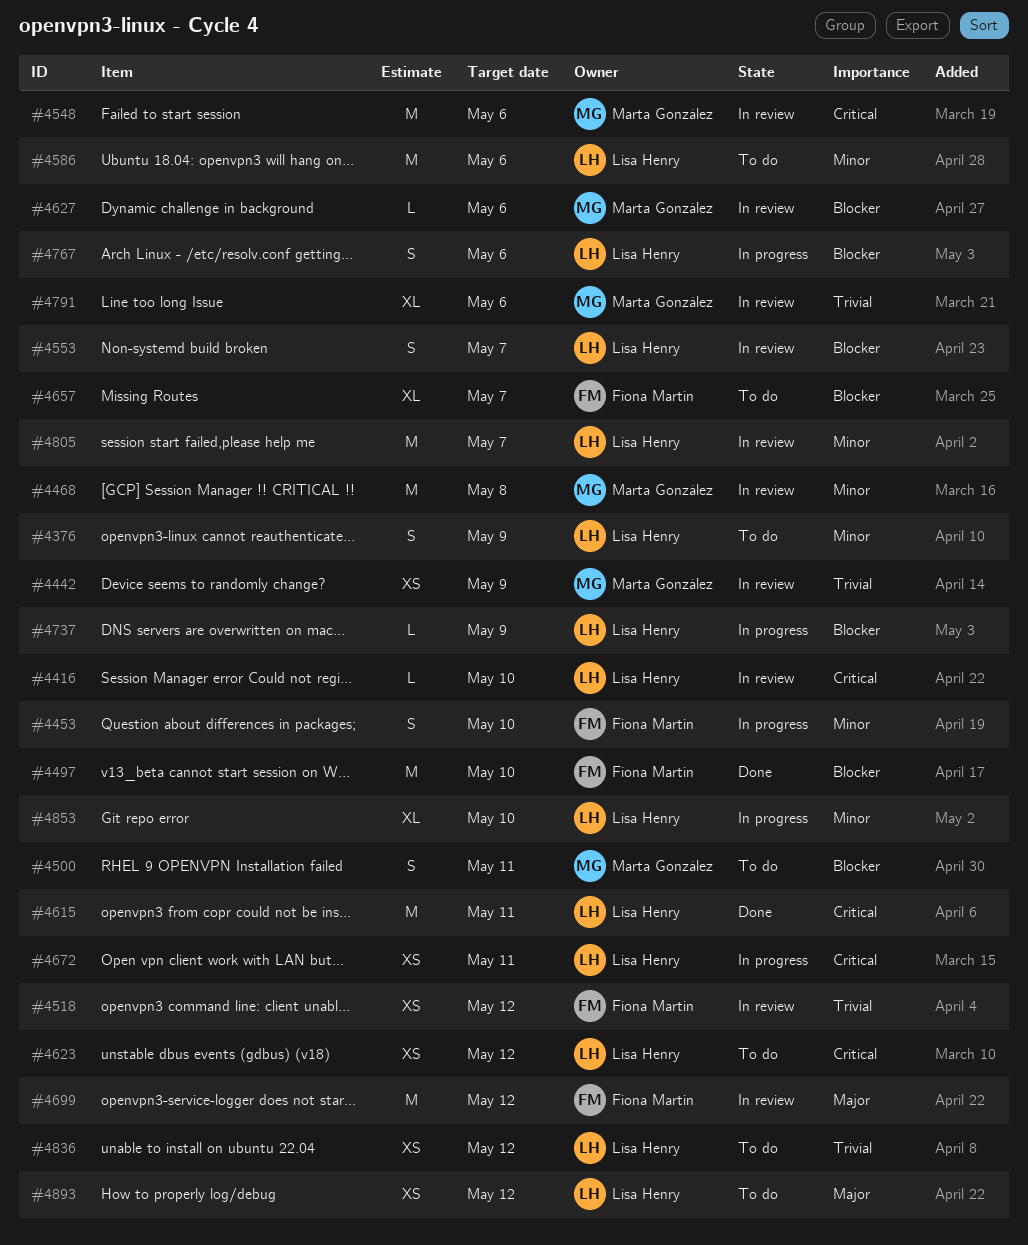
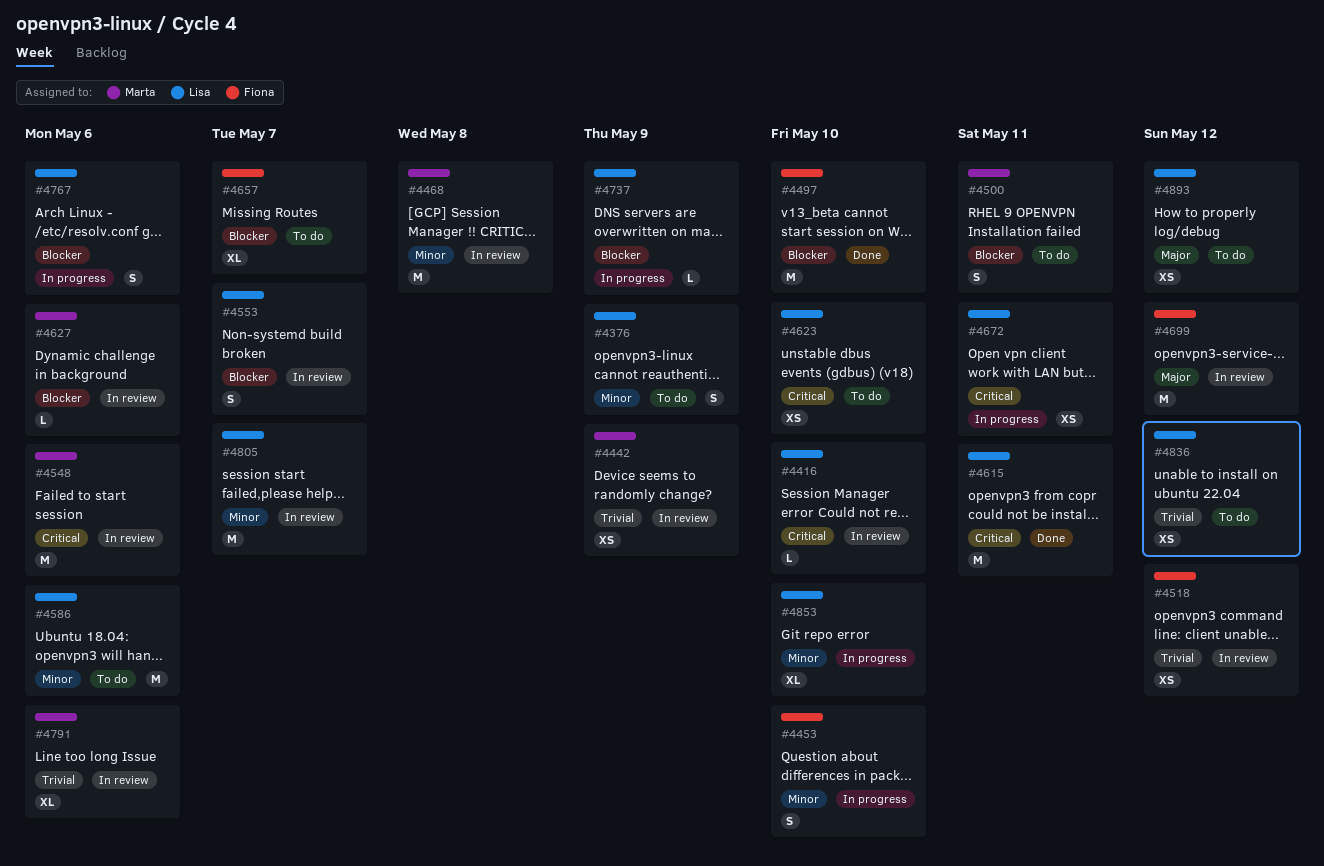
#4623, due: May 12 -> May 10

